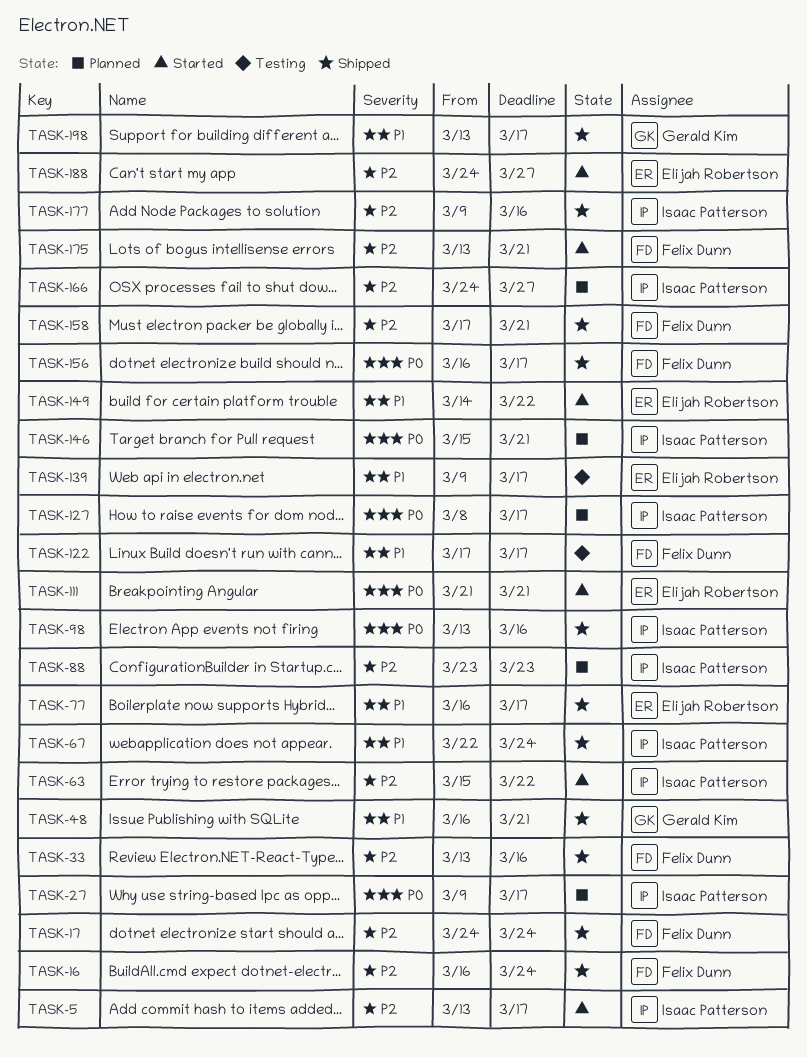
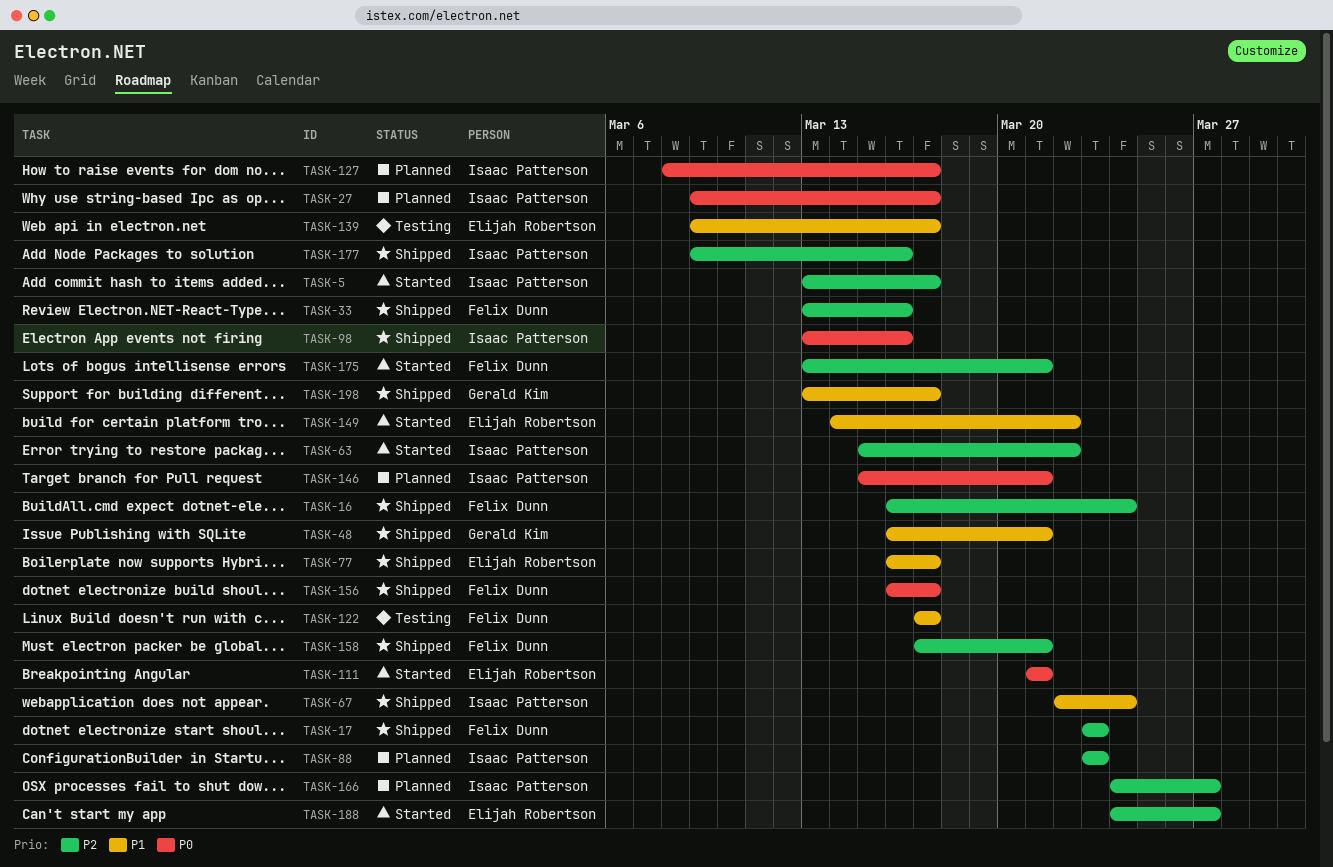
TASK-17, start: Mar 24 -> Mar 23
TASK-17, due: Mar 24 -> Mar 23

